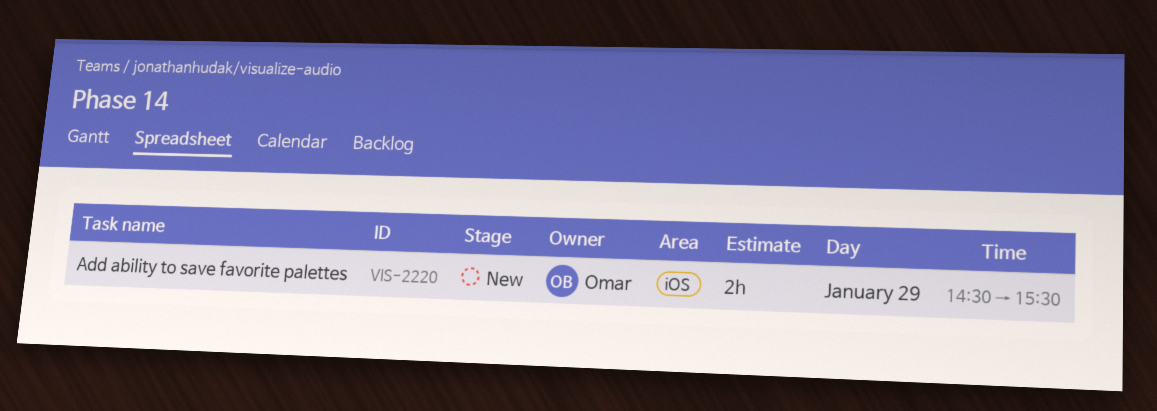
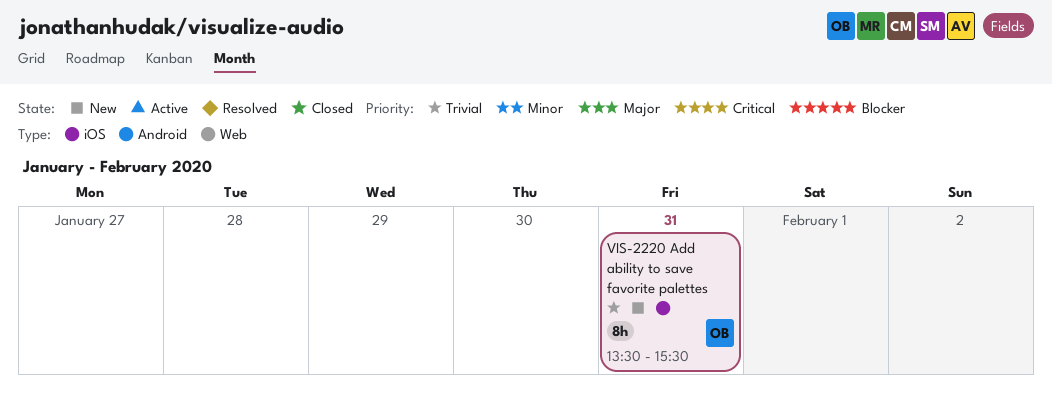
VIS-2220, estimate: 2h -> 8h
VIS-2220, day: Jan 29 -> Jan 31
VIS-2220, begins: 14:30 -> 13:30

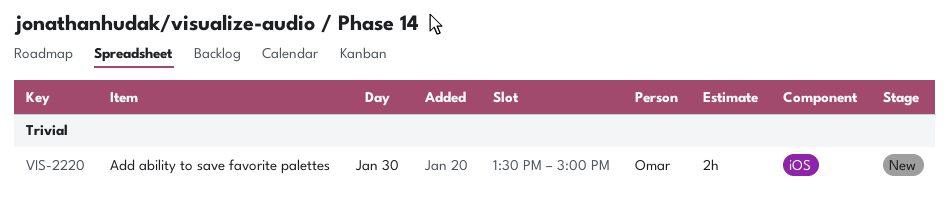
VIS-2220, estimate: 8h -> 2h
VIS-2220, day: Jan 31 -> Jan 30
VIS-2220, ends: 15:30 -> 15:00

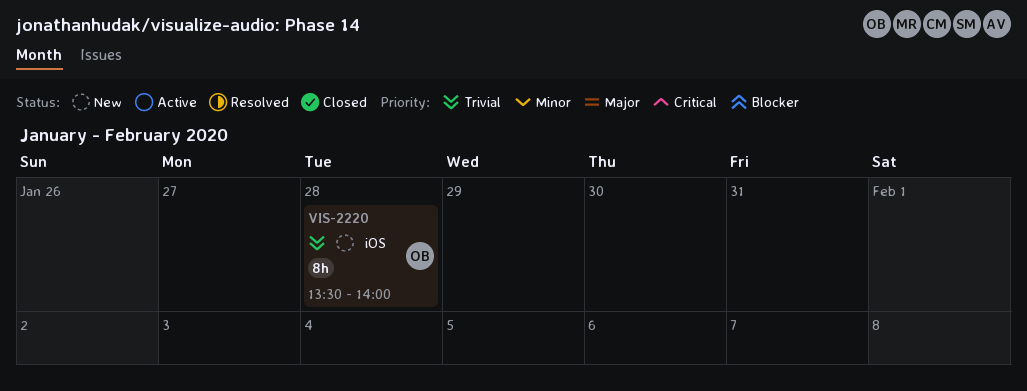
VIS-2220, estimate: 2h -> 8h
VIS-2220, day: Jan 30 -> Jan 28
VIS-2220, ends: 15:00 -> 14:00

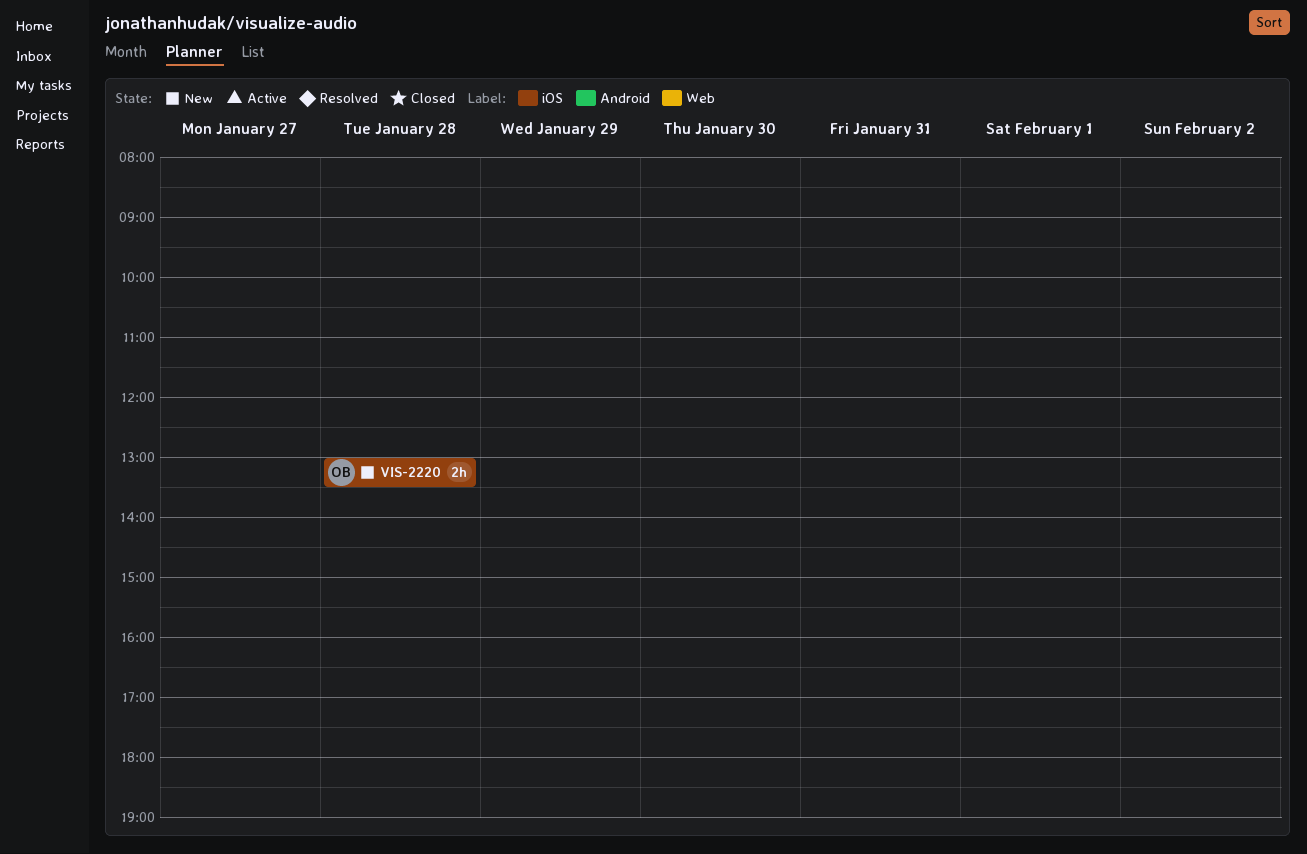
VIS-2220, estimate: 8h -> 2h
VIS-2220, begins: 13:30 -> 13:00
VIS-2220, ends: 14:00 -> 13:30

